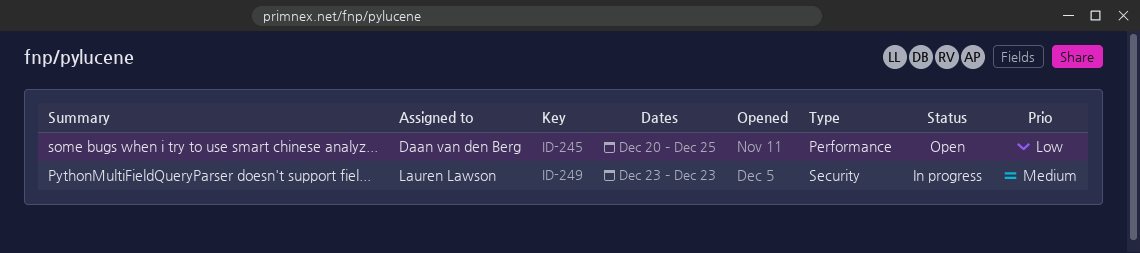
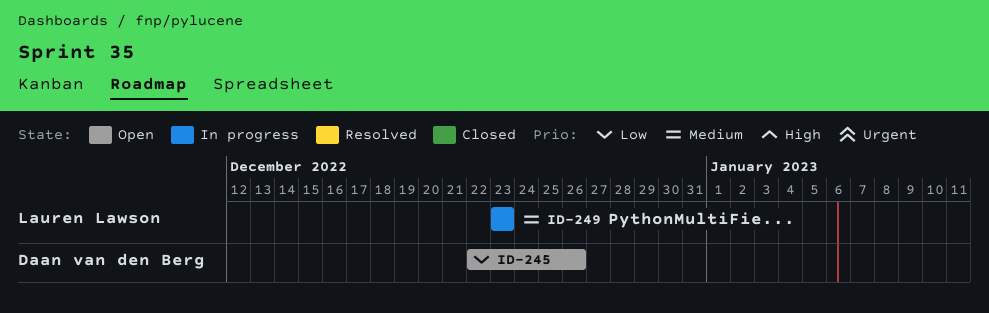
ID-245, start: Dec 20 -> Dec 22
ID-245, due: Dec 25 -> Dec 26

